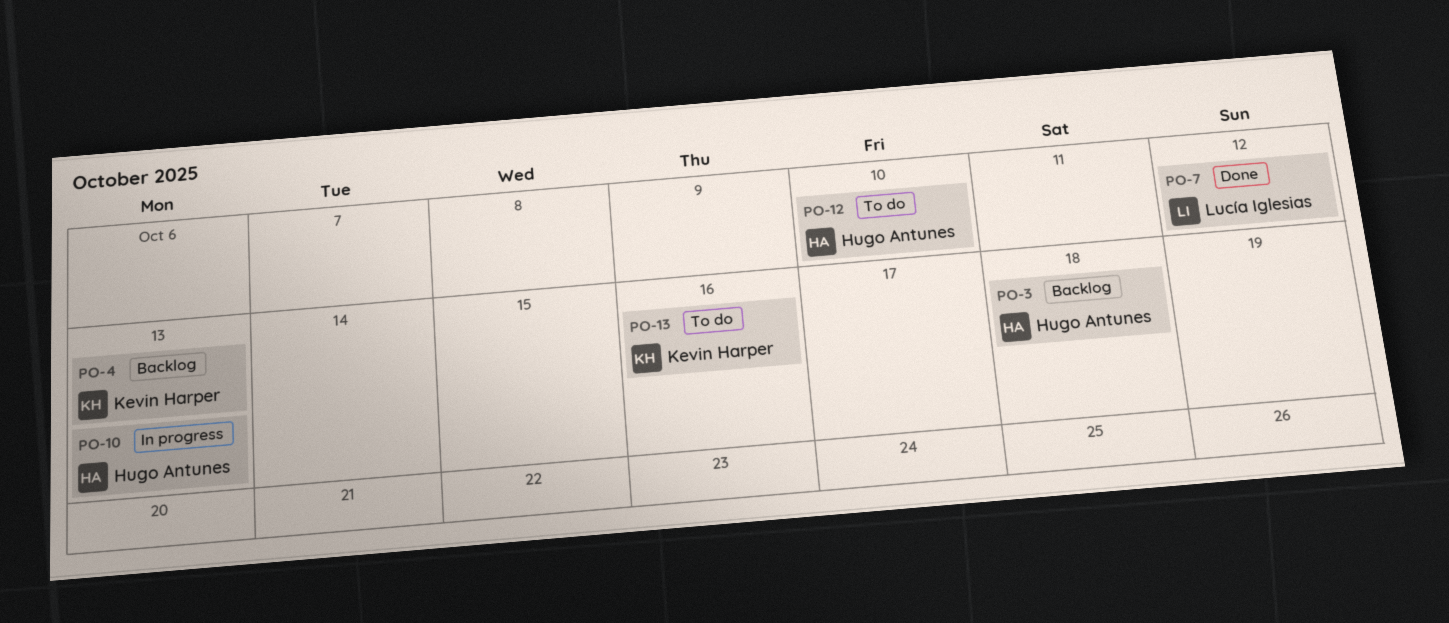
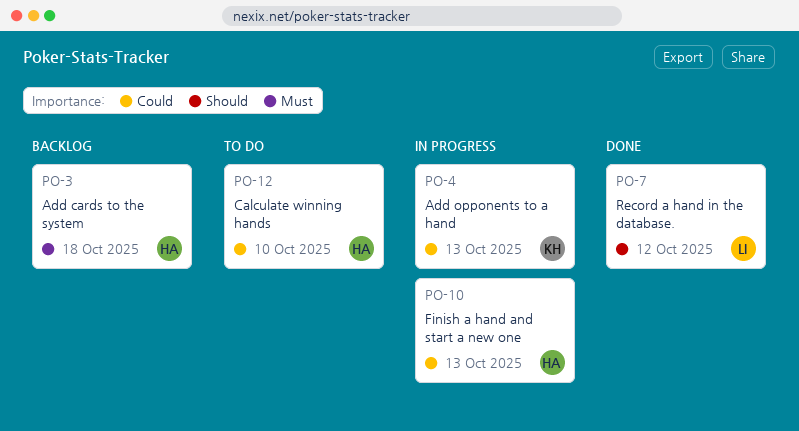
PO-4, status: Backlog -> In progress
PO-13: present -> none

